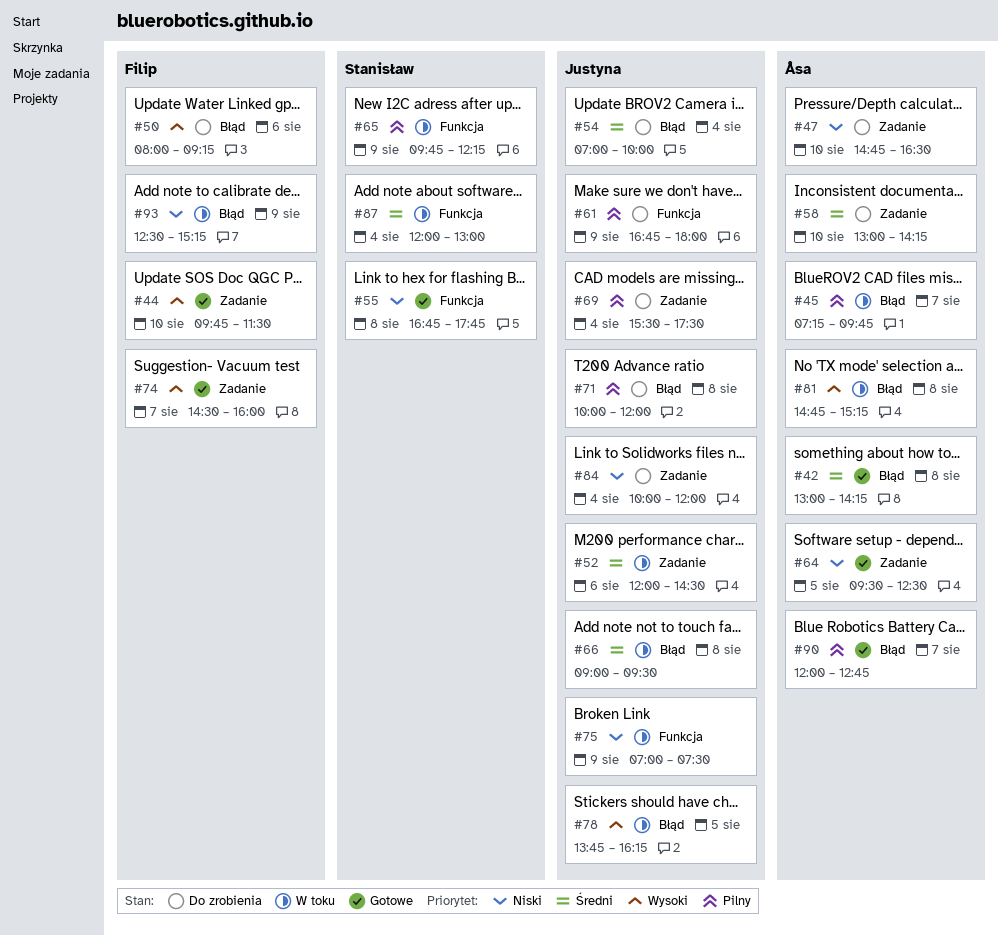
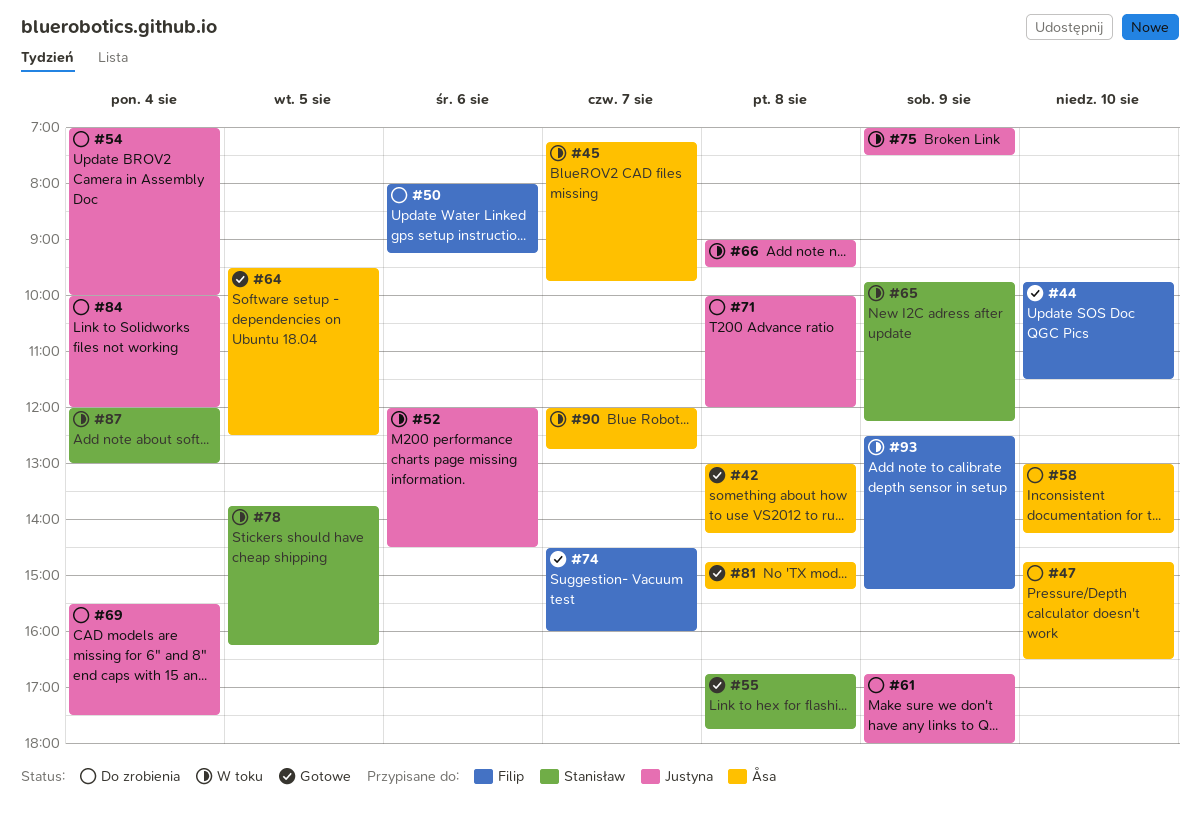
#78, owner: Justyna -> Stanisław
#81, status: W toku -> Gotowe
#90, status: Gotowe -> W toku

